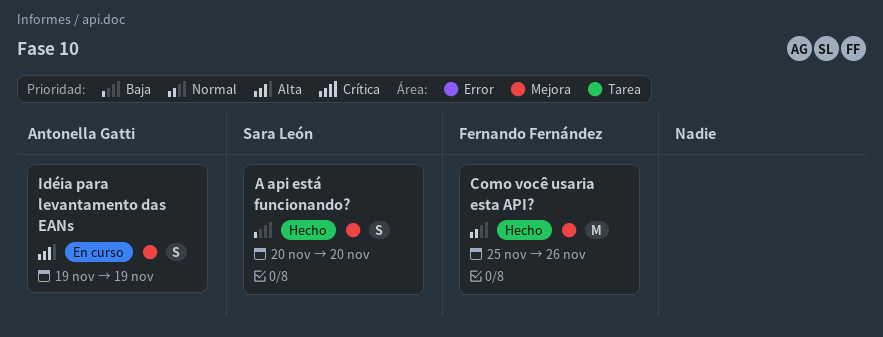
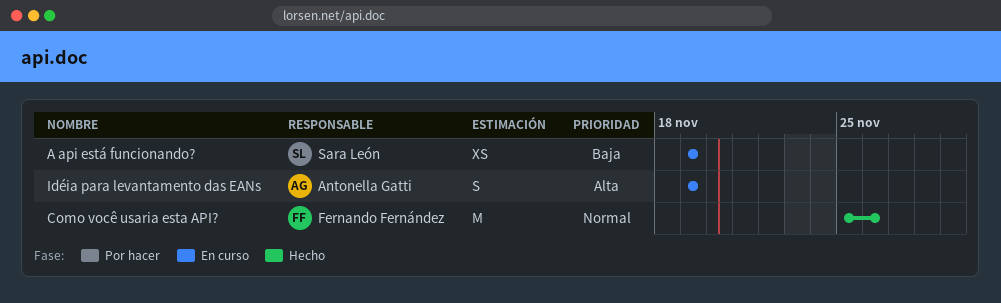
A api está funcionando?, status: Hecho -> En curso
A api está funcionando?, estimate: S -> XS
A api está funcionando?, start: Nov 20 -> Nov 19
A api está funcionando?, due: Nov 20 -> Nov 19

